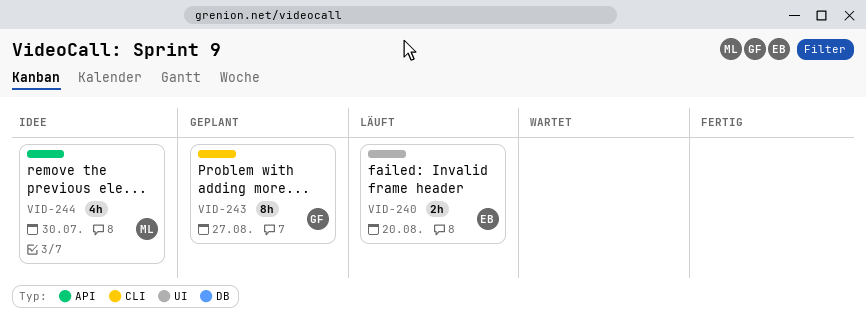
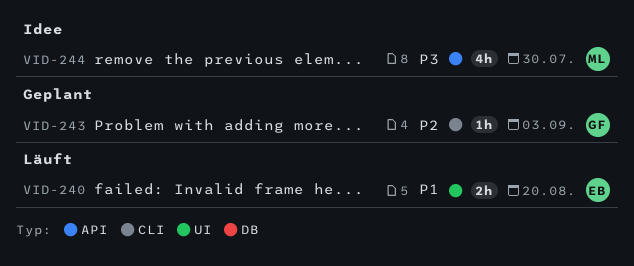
VID-243, estimate: 8h -> 1h
VID-243, due: Aug 27 -> Sep 3

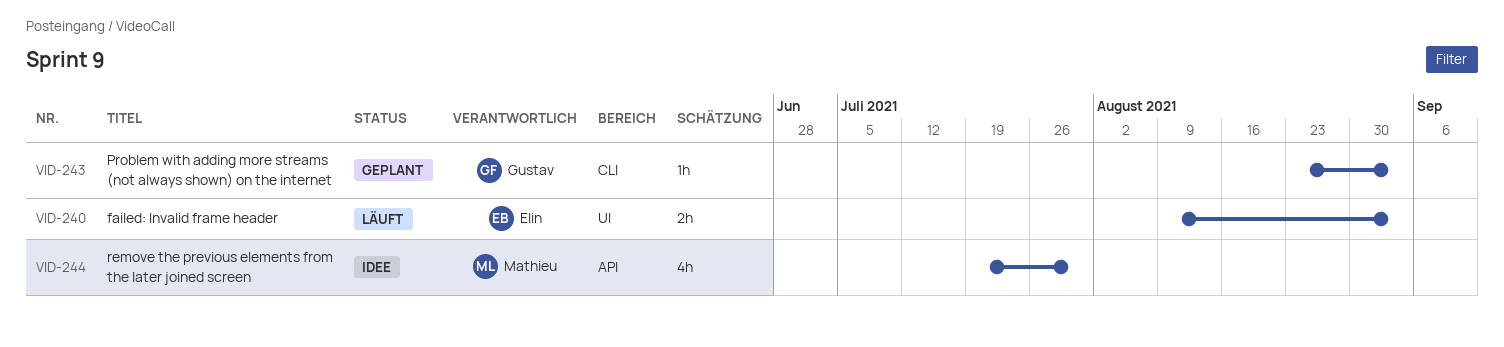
VID-240, due: Aug 20 -> Sep 3

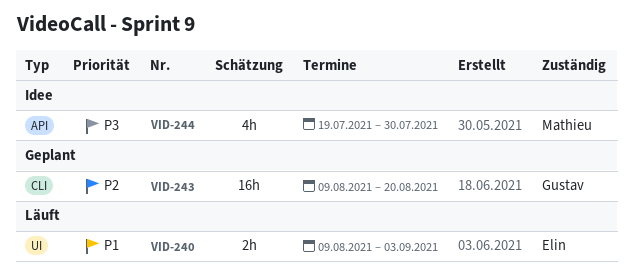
VID-243, estimate: 1h -> 16h
VID-243, start: Aug 23 -> Aug 9
VID-243, due: Sep 3 -> Aug 20

